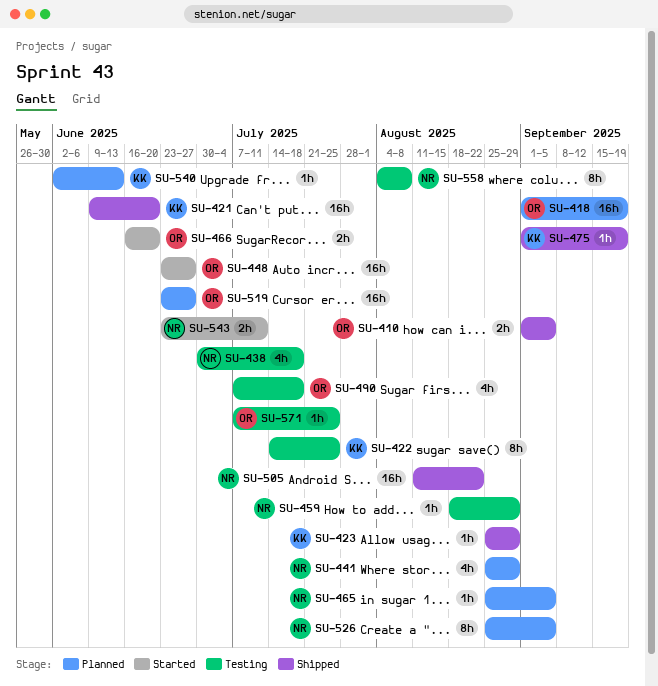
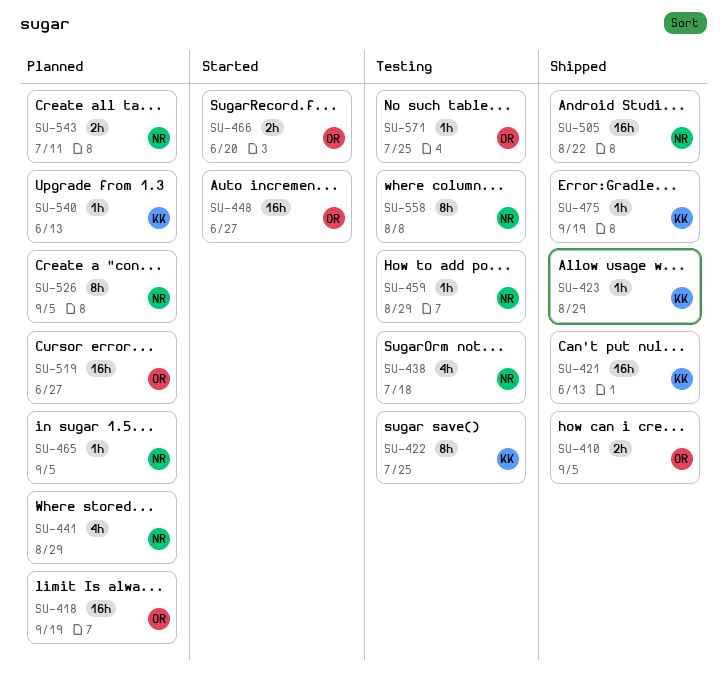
SU-421, due: Jun 20 -> Jun 13
SU-490: present -> none
SU-543, status: Started -> Planned

